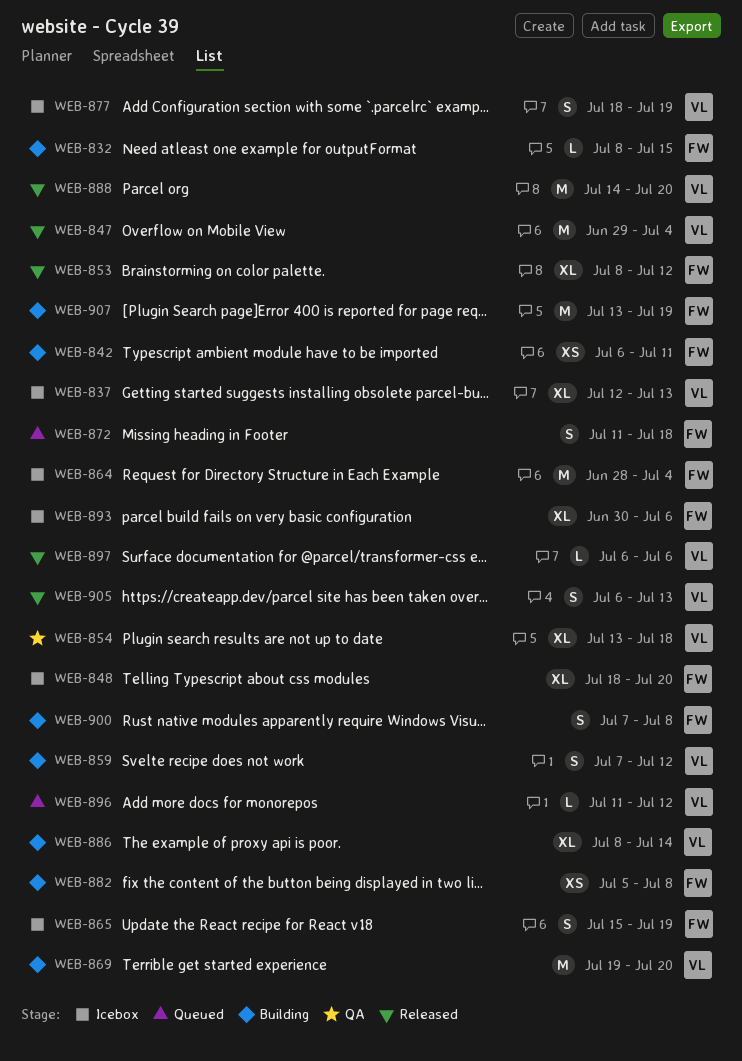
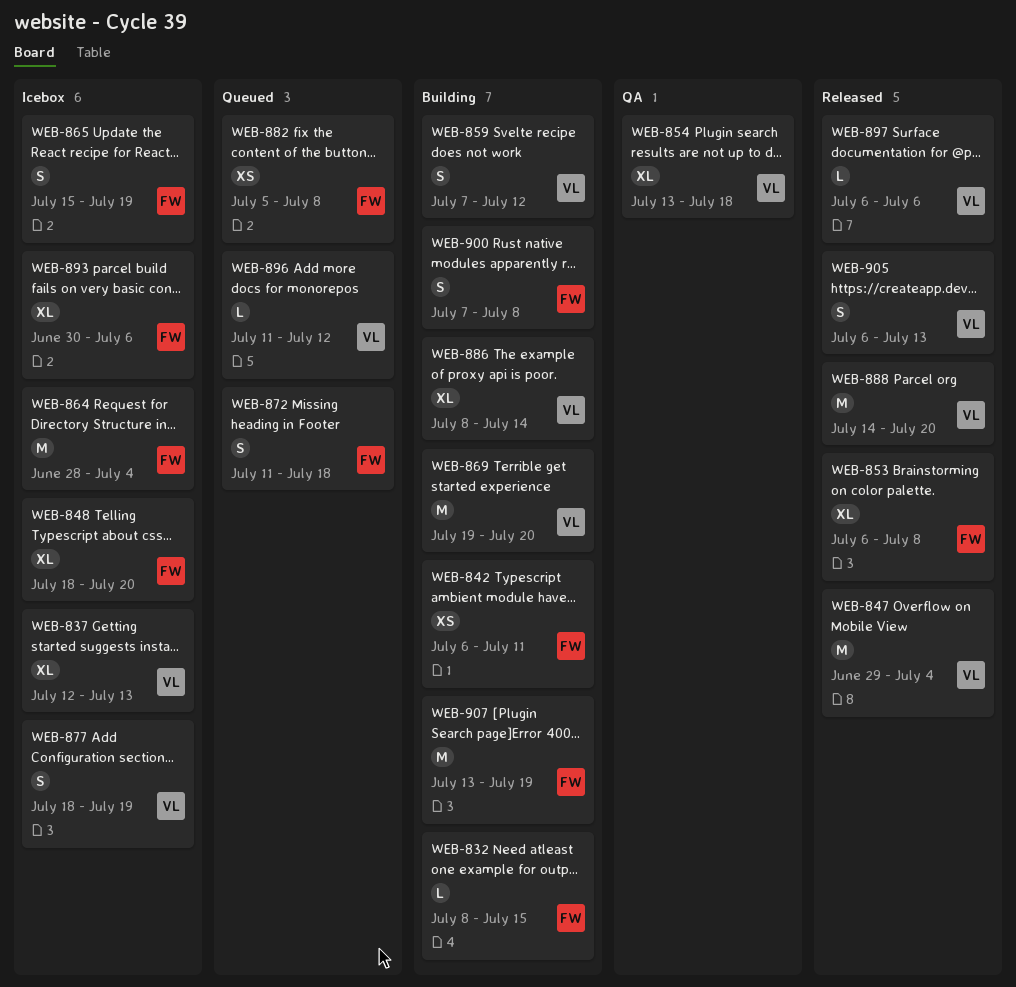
WEB-853, start: Jul 8 -> Jul 6
WEB-853, due: Jul 12 -> Jul 8
WEB-882, status: Building -> Queued

